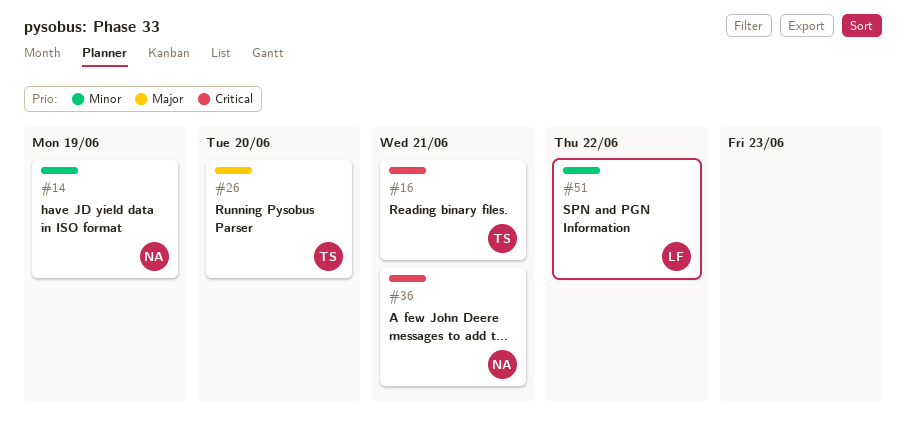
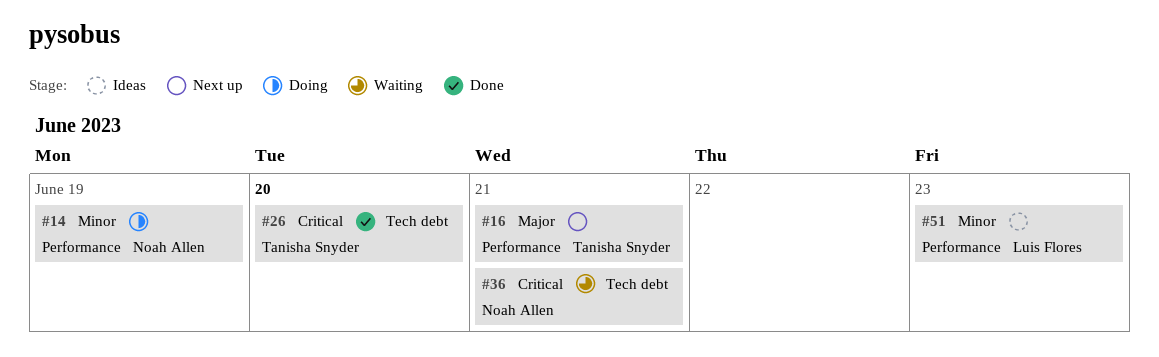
#16, priority: Critical -> Major
#26, priority: Major -> Critical
#51, due: Jun 22 -> Jun 23

